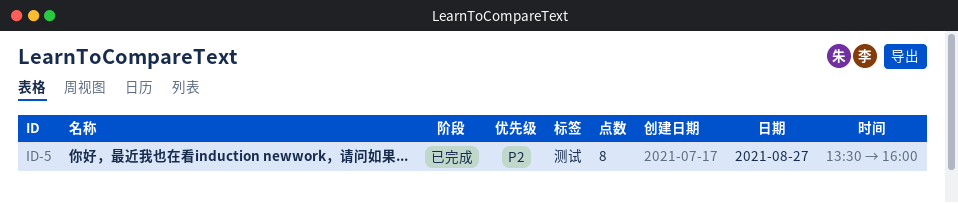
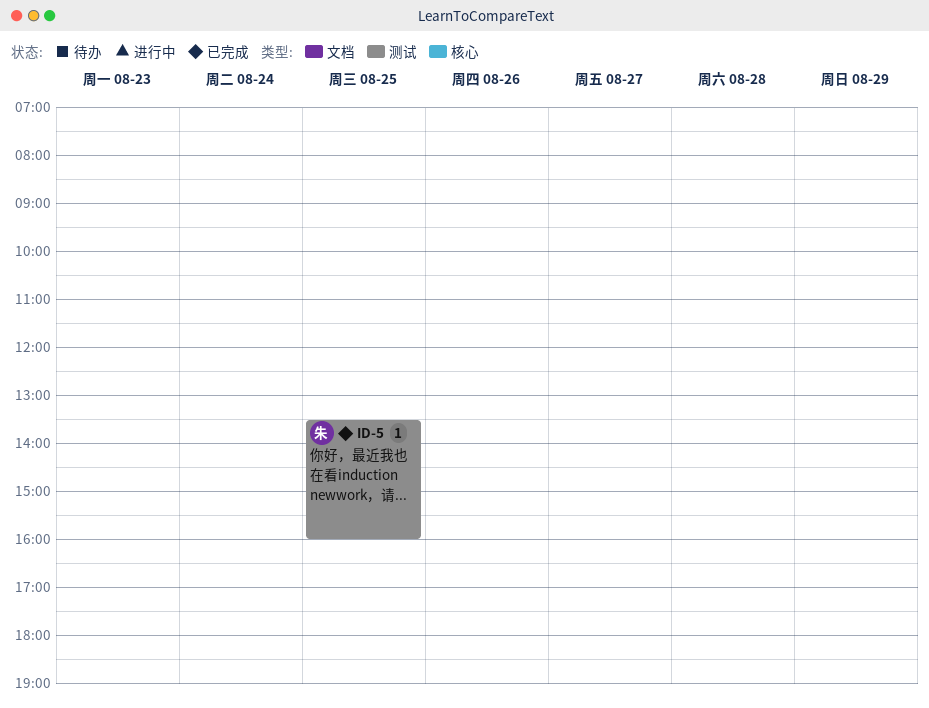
ID-5, estimate: 8 -> 1
ID-5, day: Aug 27 -> Aug 25

